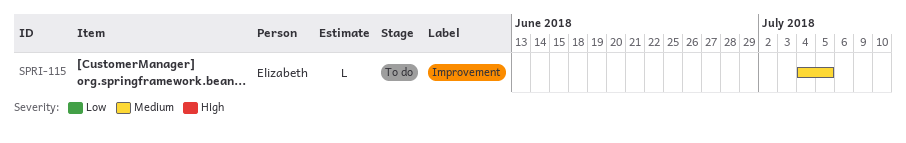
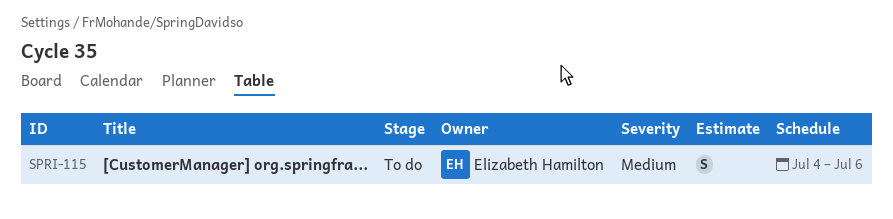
SPRI-115, estimate: L -> S
SPRI-115, due: Jul 5 -> Jul 6

